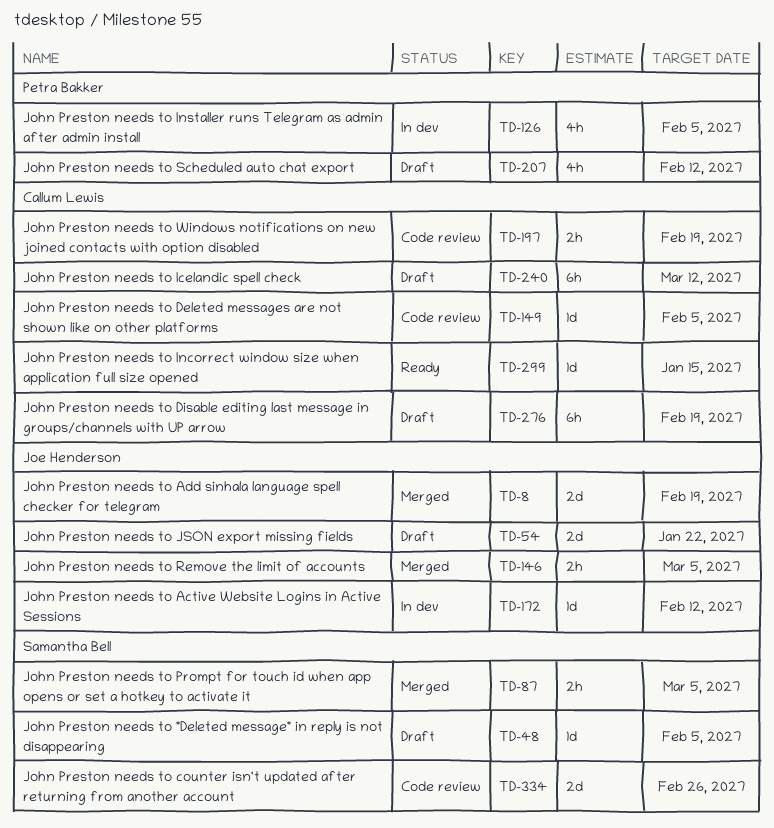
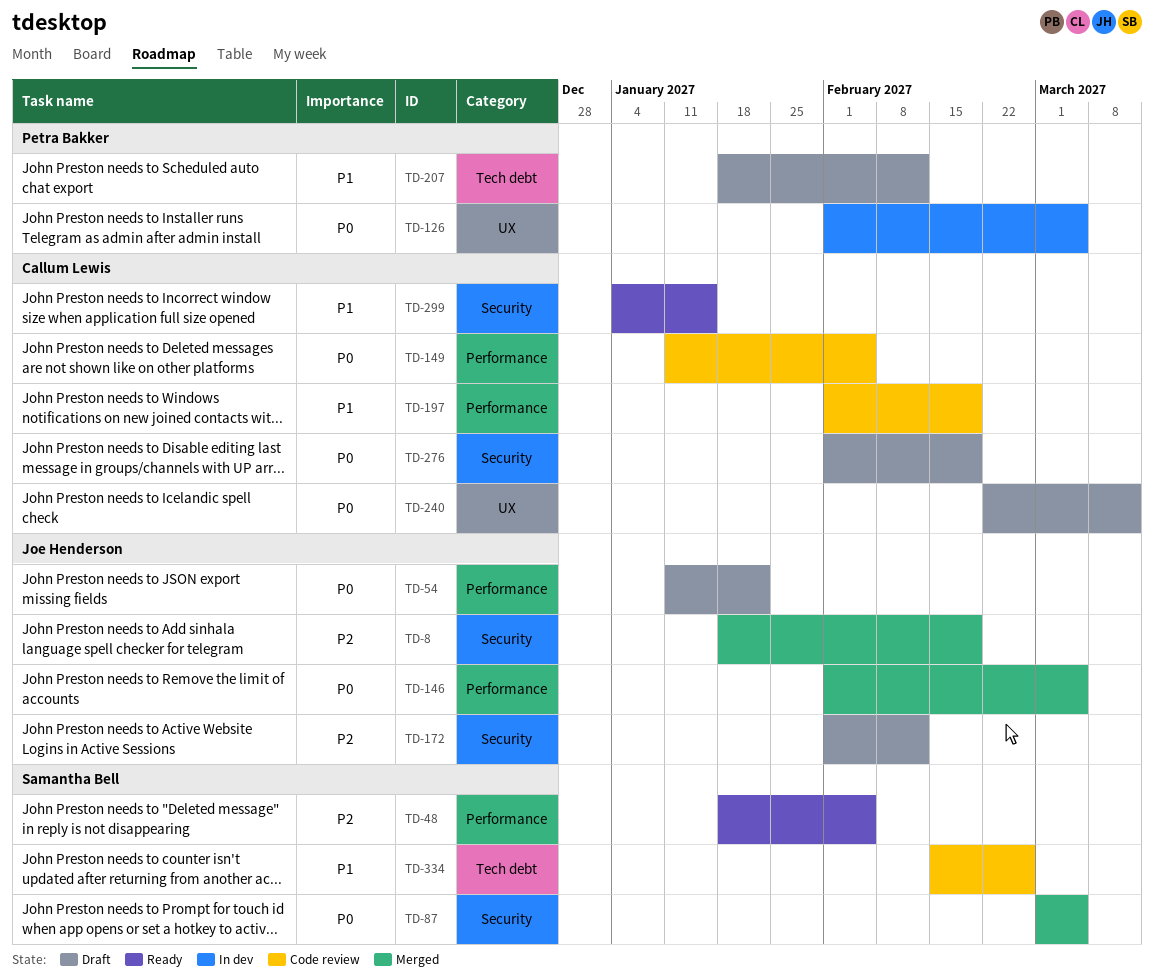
TD-48, status: Draft -> Ready
TD-126, due: Feb 5 -> Mar 5
TD-172, status: In dev -> Draft

